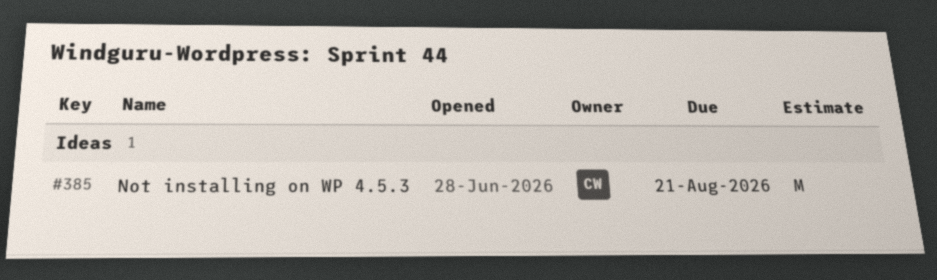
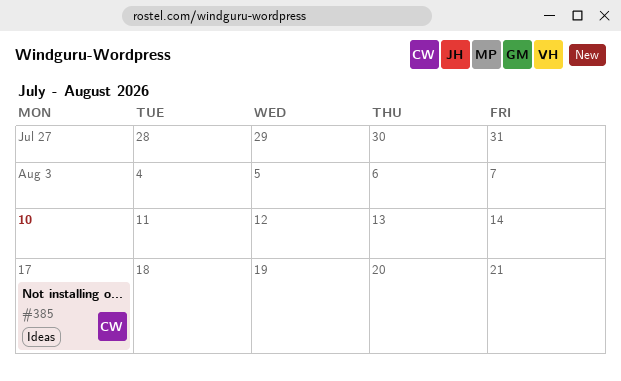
#385, due: Aug 21 -> Aug 17

